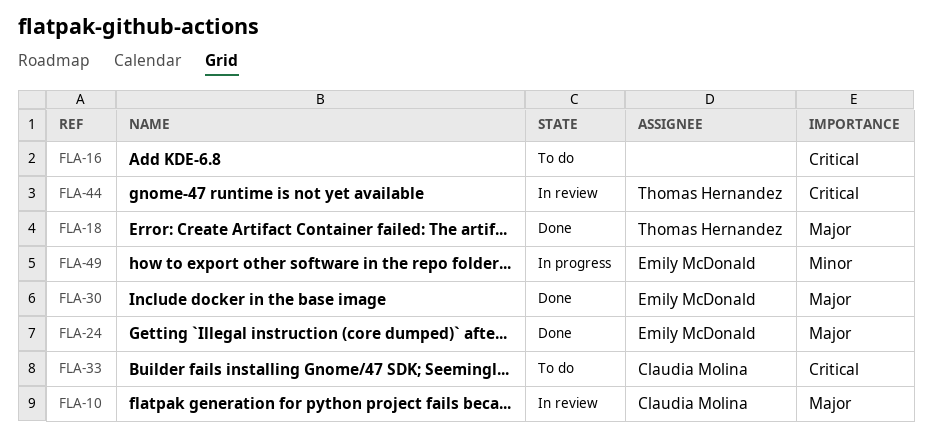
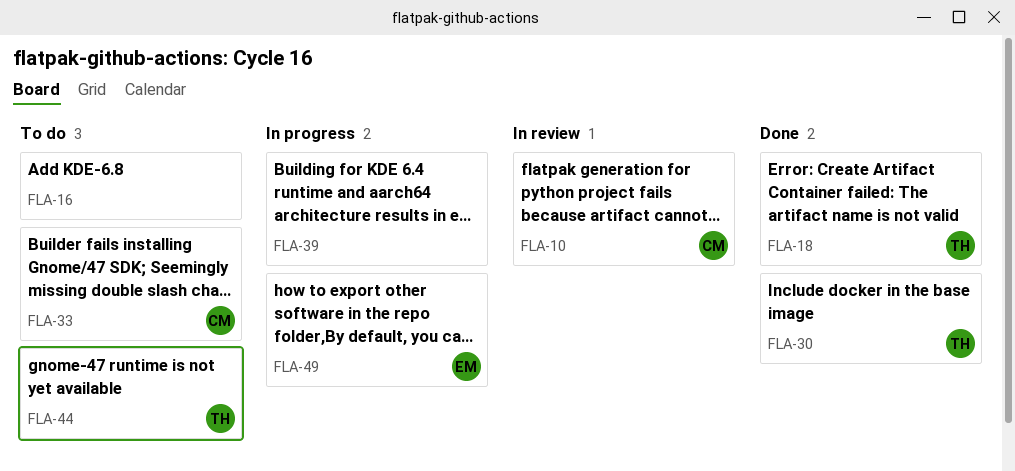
FLA-24: present -> none
FLA-30, owner: Emily McDonald -> Thomas Hernandez
FLA-39: none -> present
FLA-44, status: In review -> To do

